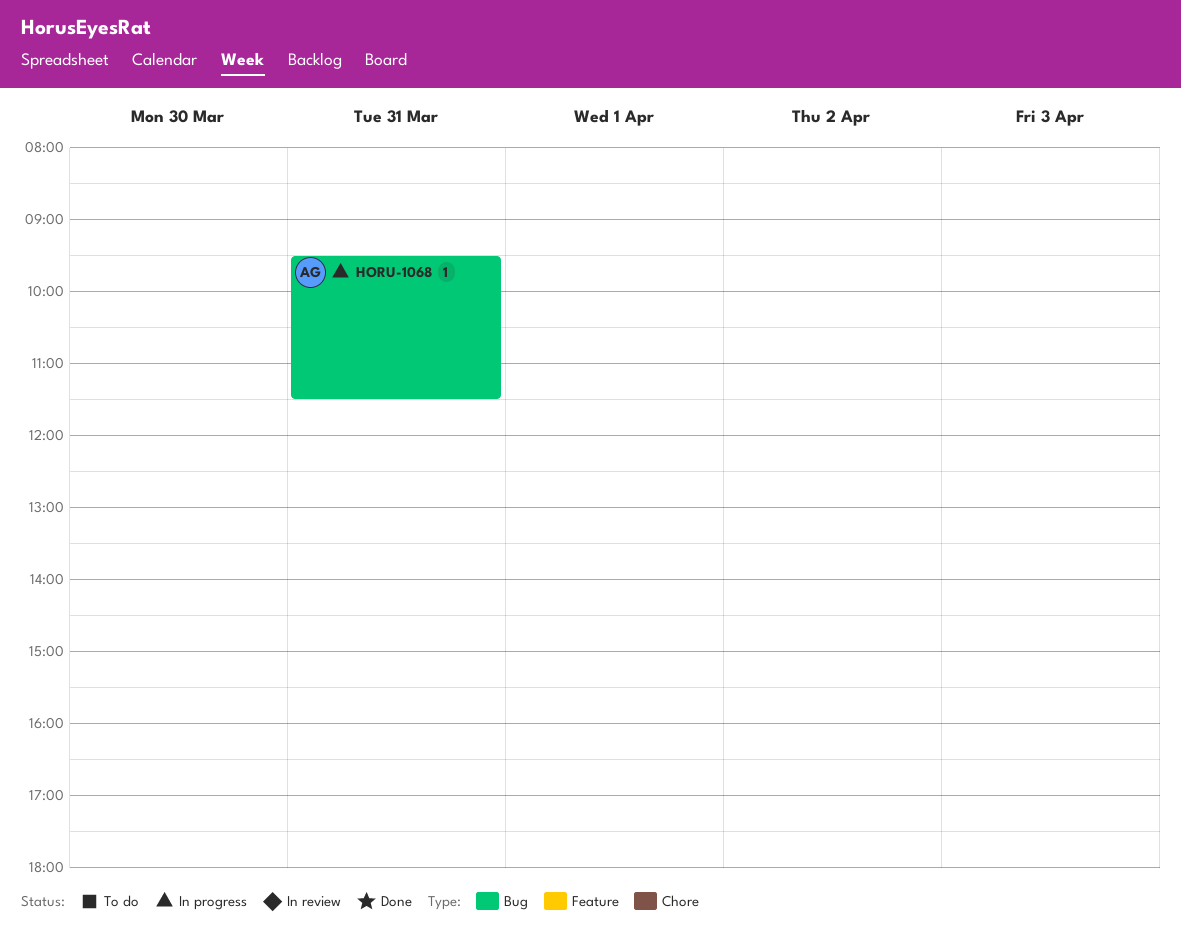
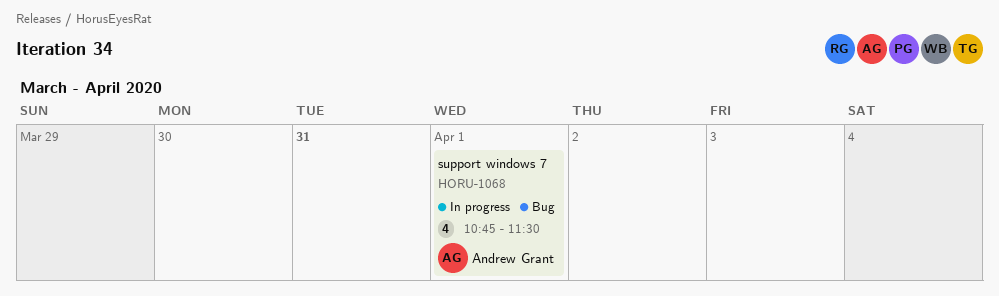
HORU-1068, estimate: 1 -> 4
HORU-1068, day: Mar 31 -> Apr 1
HORU-1068, begins: 09:30 -> 10:45

